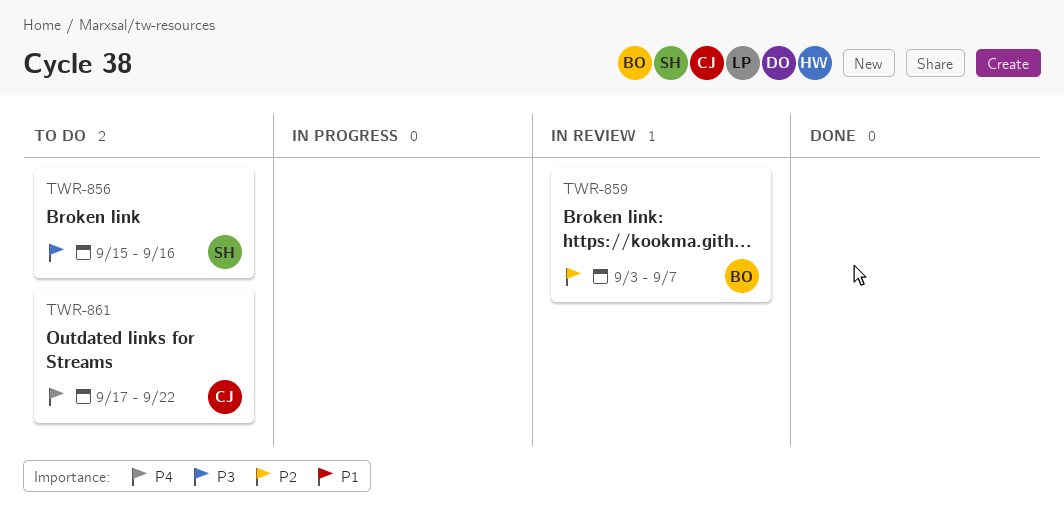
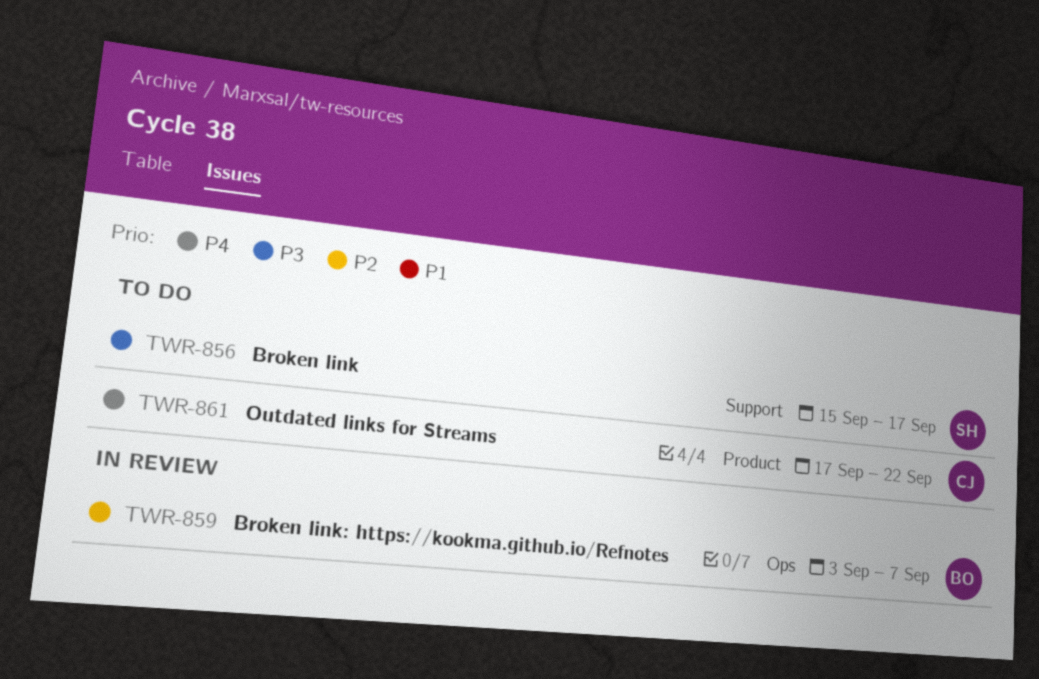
TWR-856, due: Sep 16 -> Sep 17

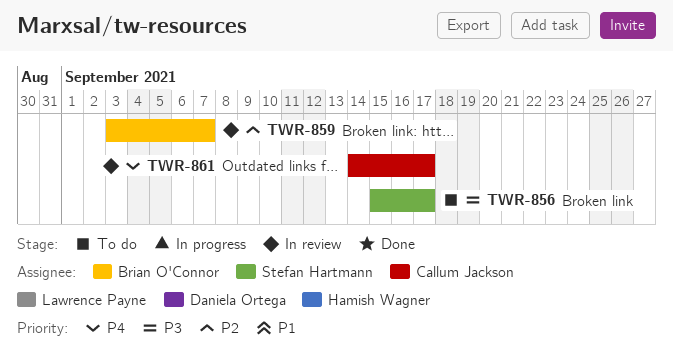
TWR-861, status: To do -> In review
TWR-861, start: Sep 17 -> Sep 14
TWR-861, due: Sep 22 -> Sep 17

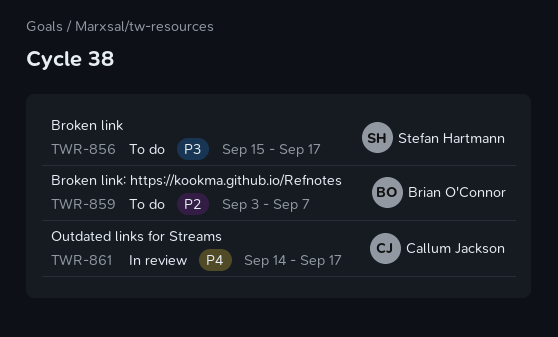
TWR-859, status: In review -> To do

